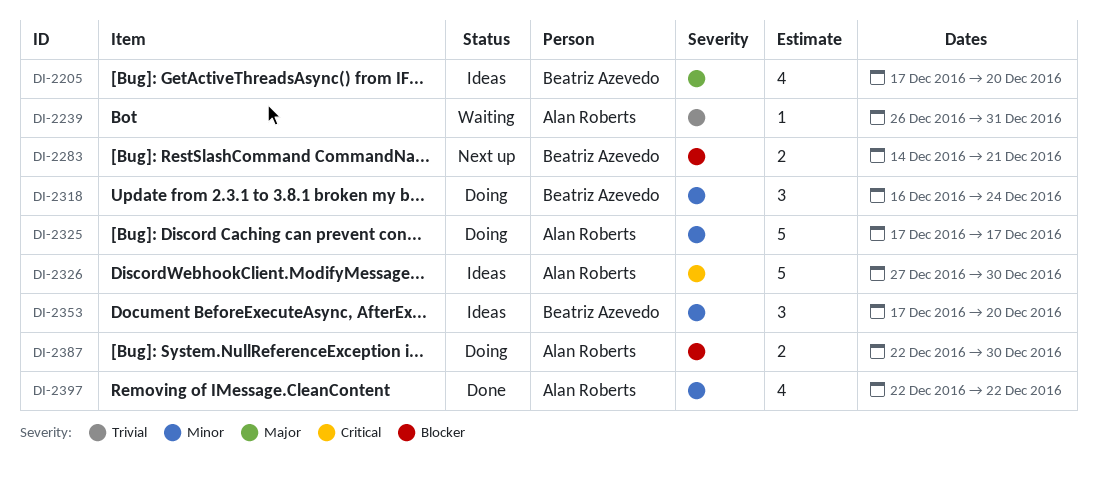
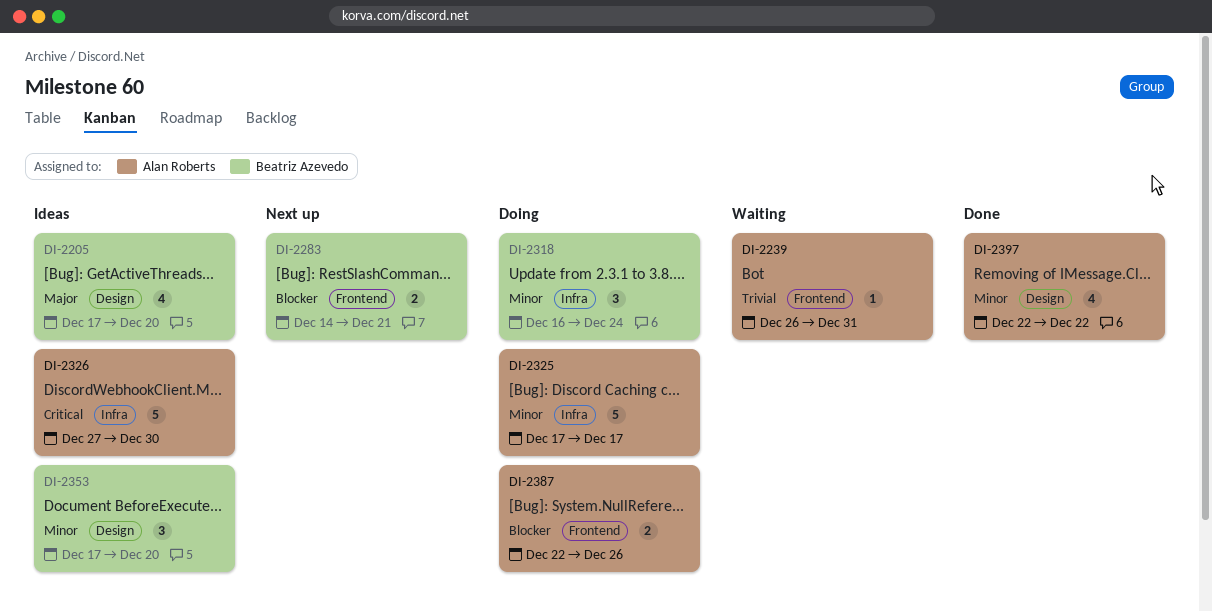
DI-2387, due: Dec 30 -> Dec 26

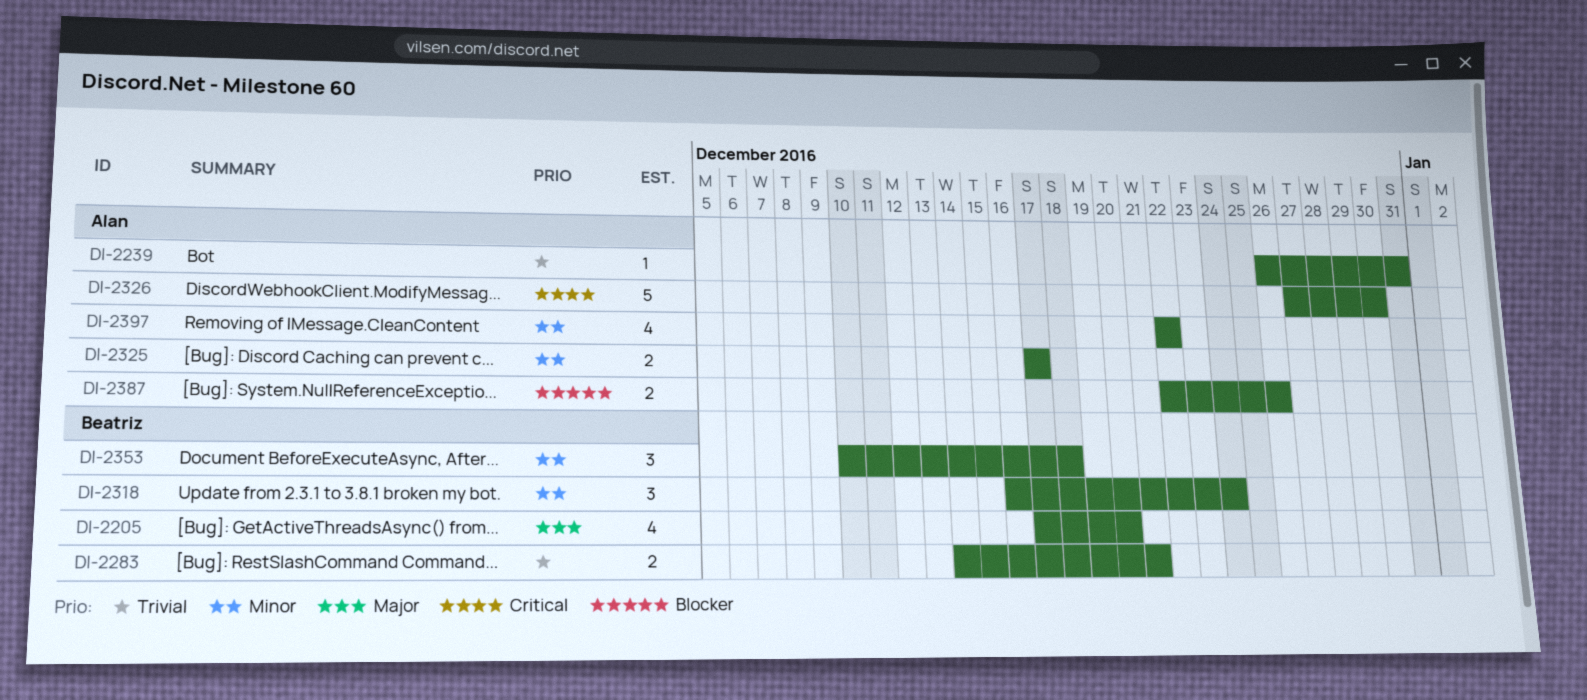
DI-2283, priority: Blocker -> Trivial
DI-2325, estimate: 5 -> 2
DI-2353, start: Dec 17 -> Dec 10
DI-2353, due: Dec 20 -> Dec 18

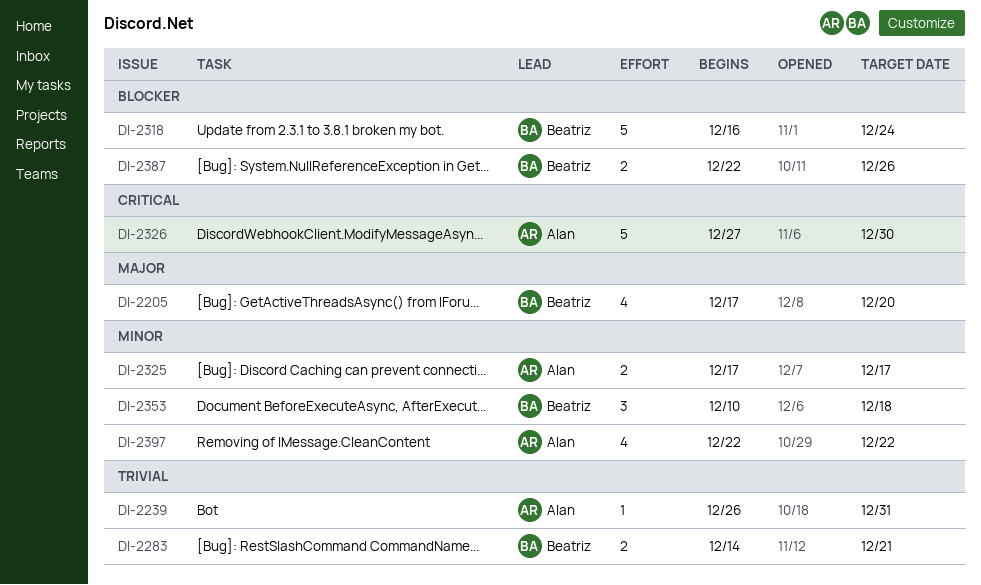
DI-2318, priority: Minor -> Blocker
DI-2318, estimate: 3 -> 5
DI-2387, owner: Alan -> Beatriz

